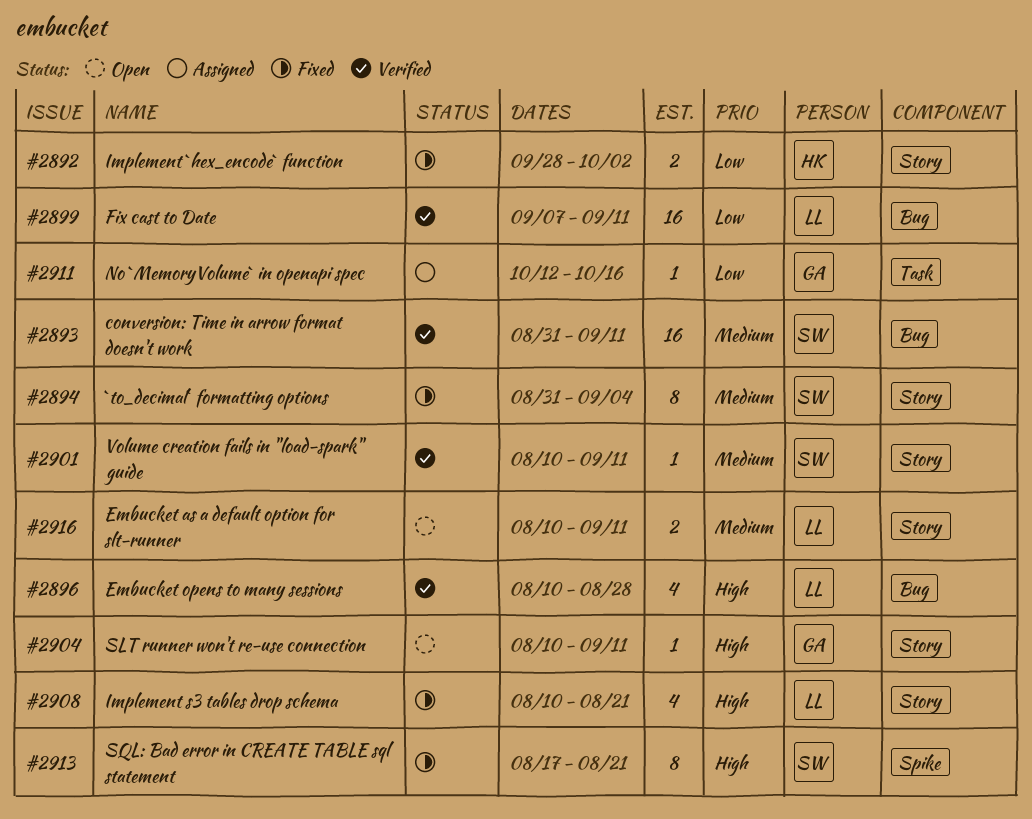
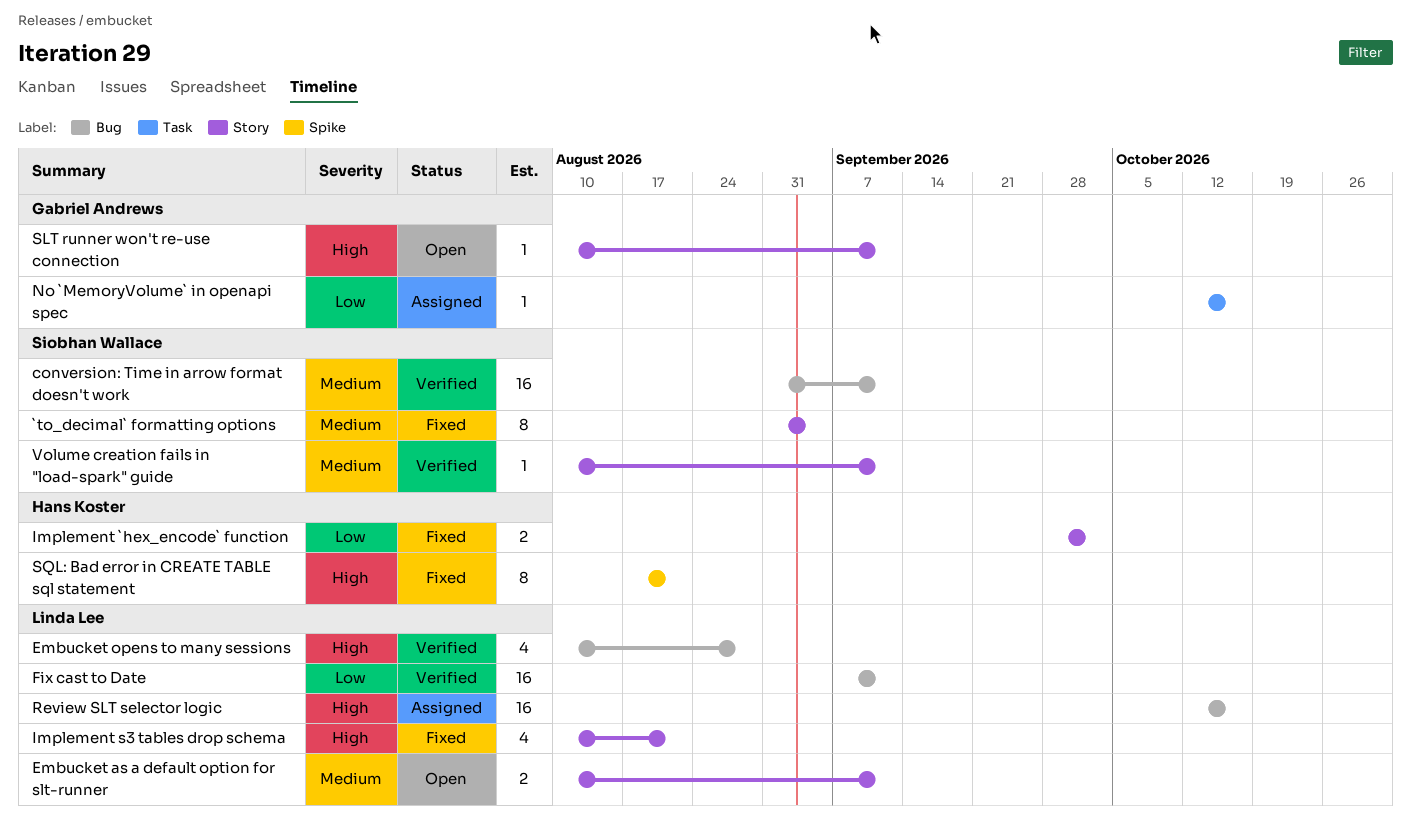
Review SLT selector logic: none -> present
SQL: Bad error in CREATE TABLE sql statement, owner: Siobhan Wallace -> Hans Koster

